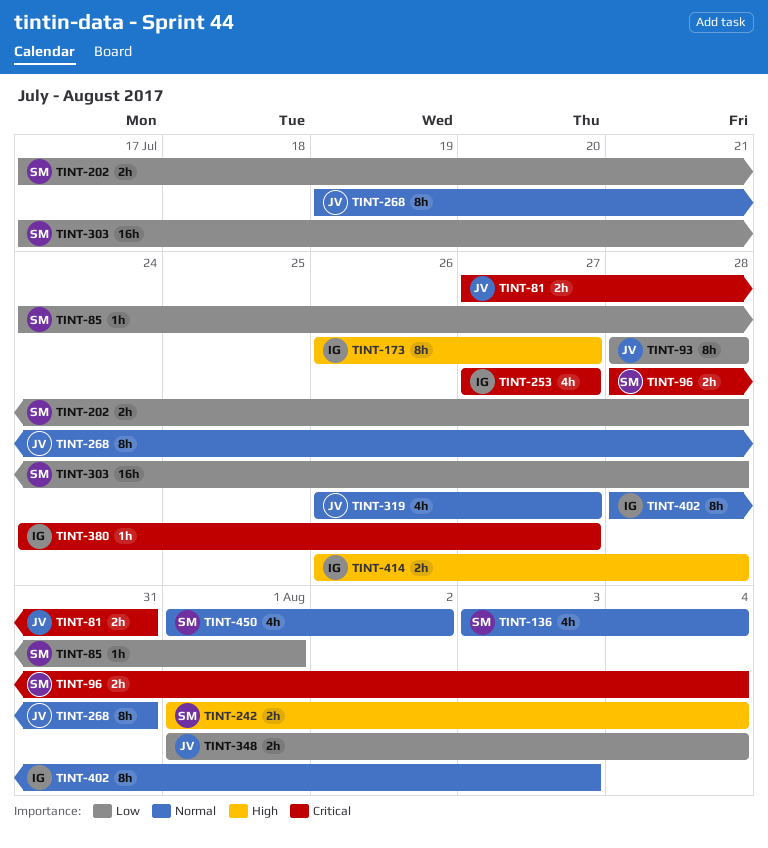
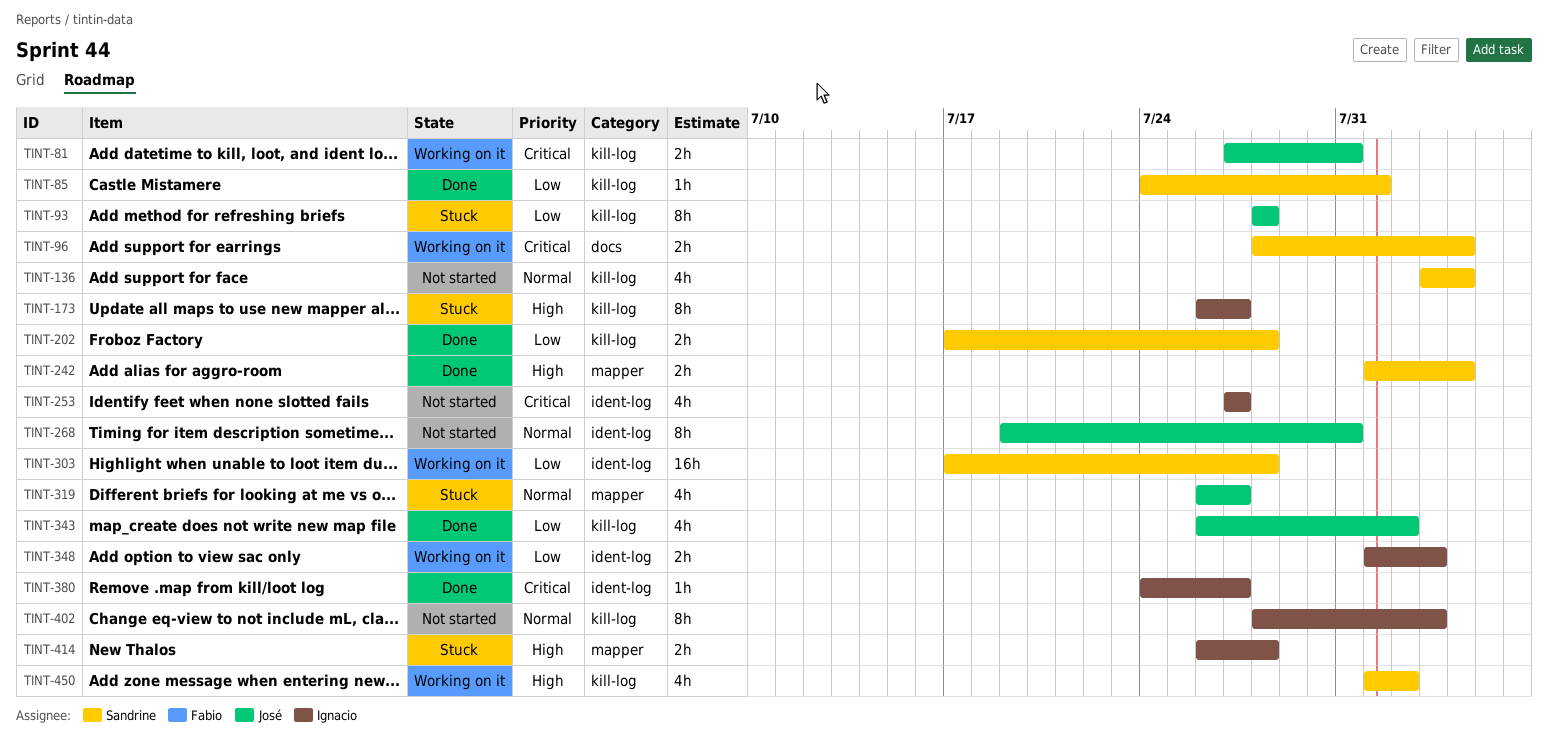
TINT-343: none -> present
TINT-348, owner: José -> Ignacio
TINT-348, due: Aug 4 -> Aug 3
TINT-450, priority: Normal -> High

